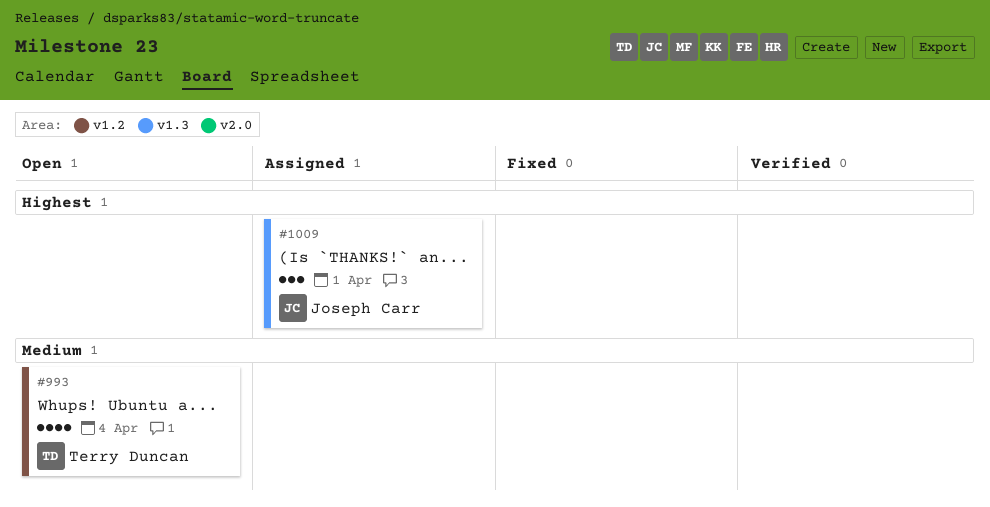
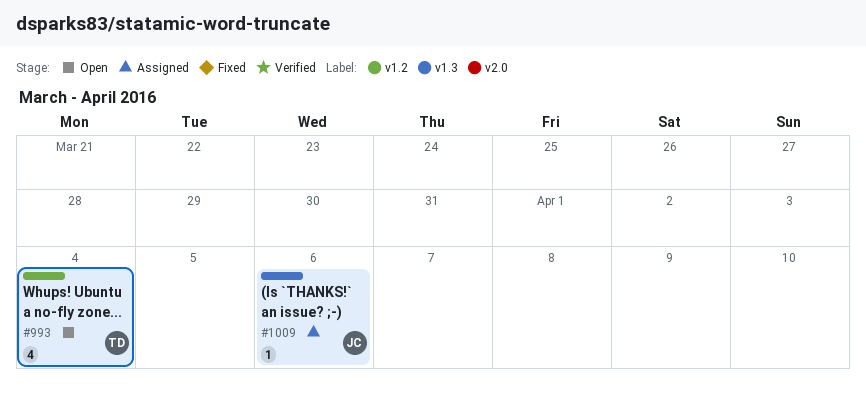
#1009, estimate: 3 -> 1
#1009, due: Apr 1 -> Apr 6

